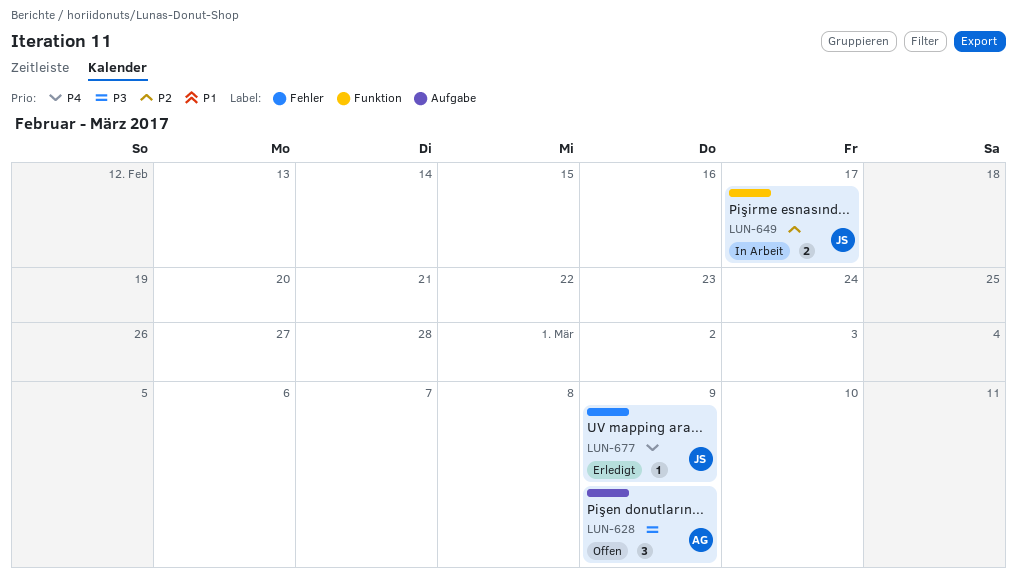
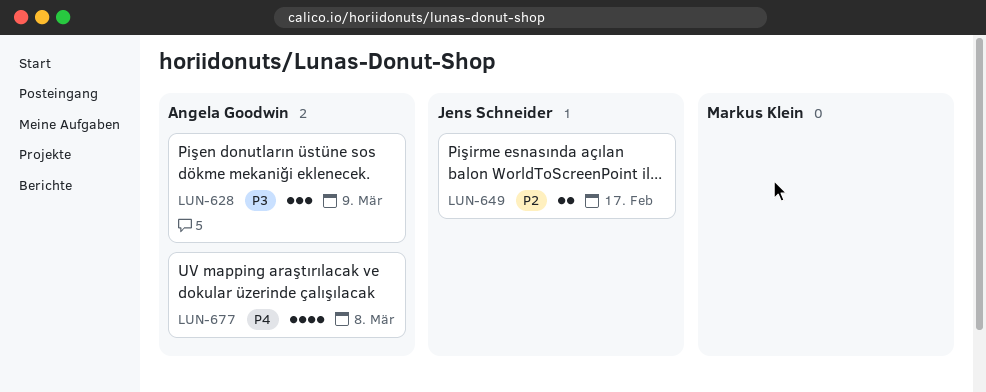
LUN-677, owner: Jens Schneider -> Angela Goodwin
LUN-677, estimate: 1 -> 4
LUN-677, due: Mar 9 -> Mar 8

